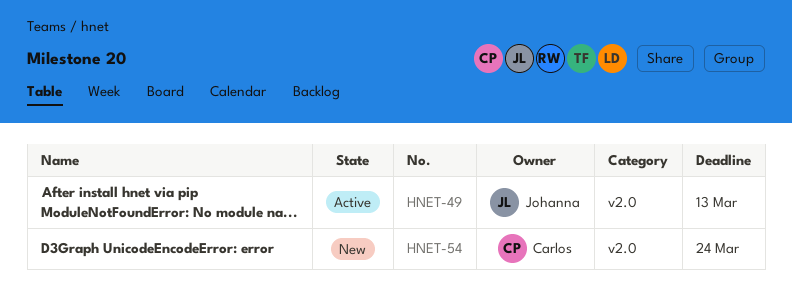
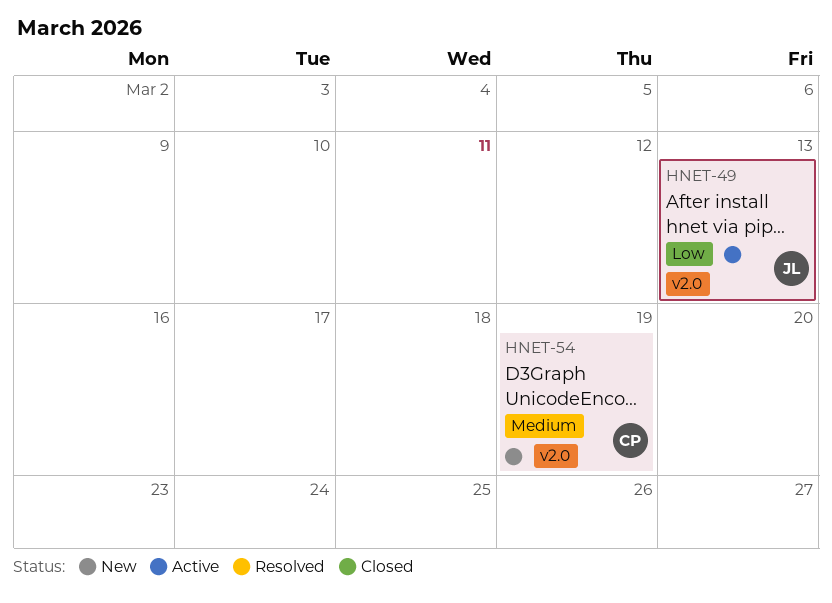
HNET-54, due: Mar 24 -> Mar 19

